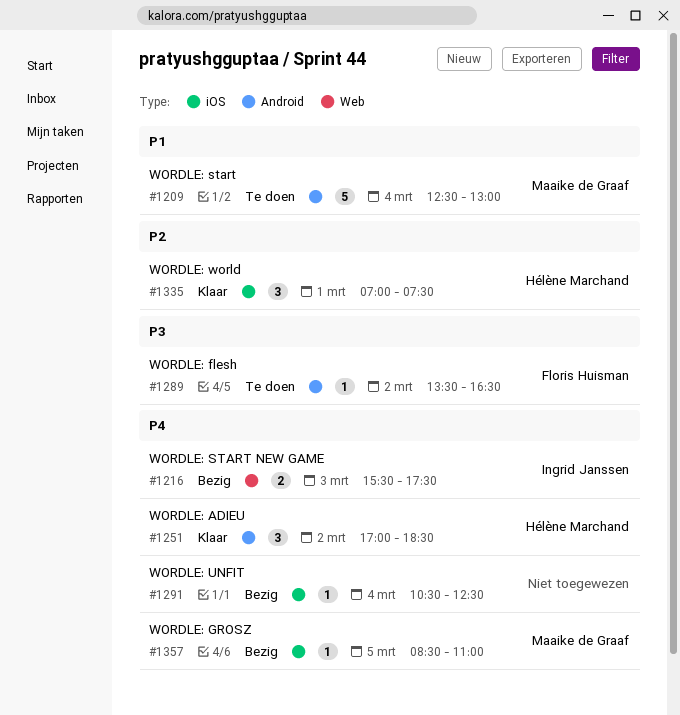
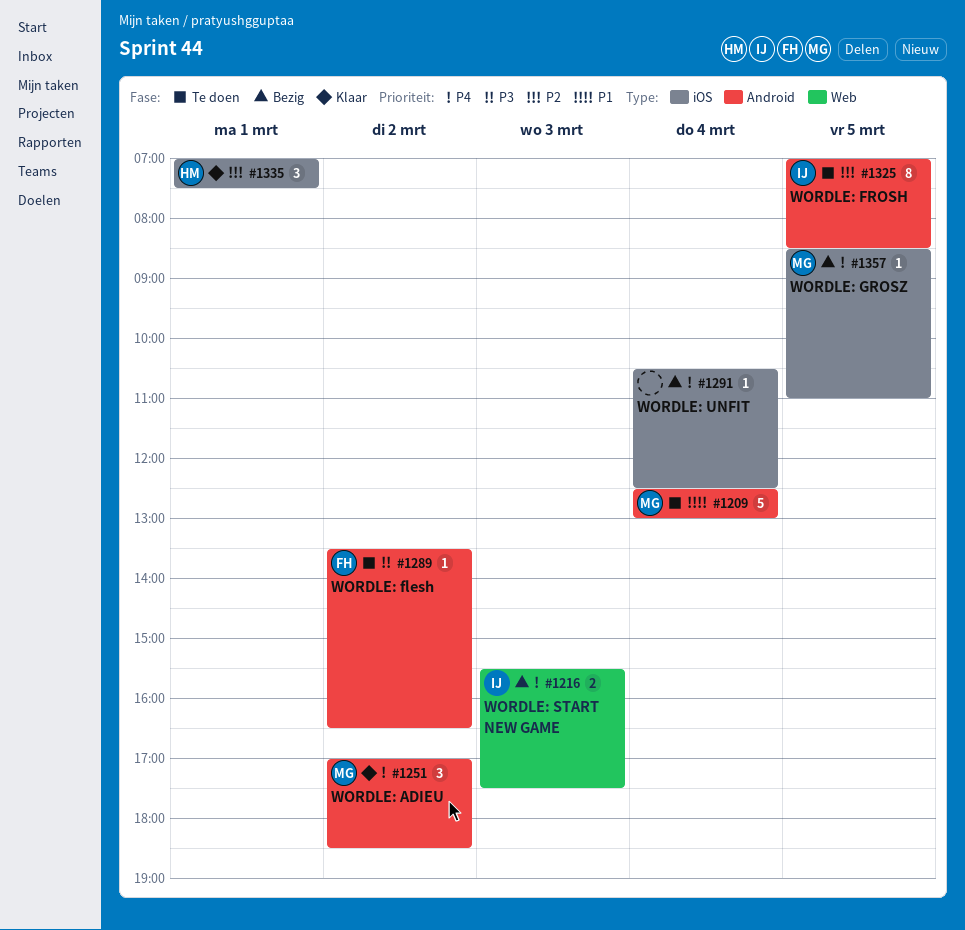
#1251, owner: Hélène Marchand -> Maaike de Graaf
#1325: none -> present

